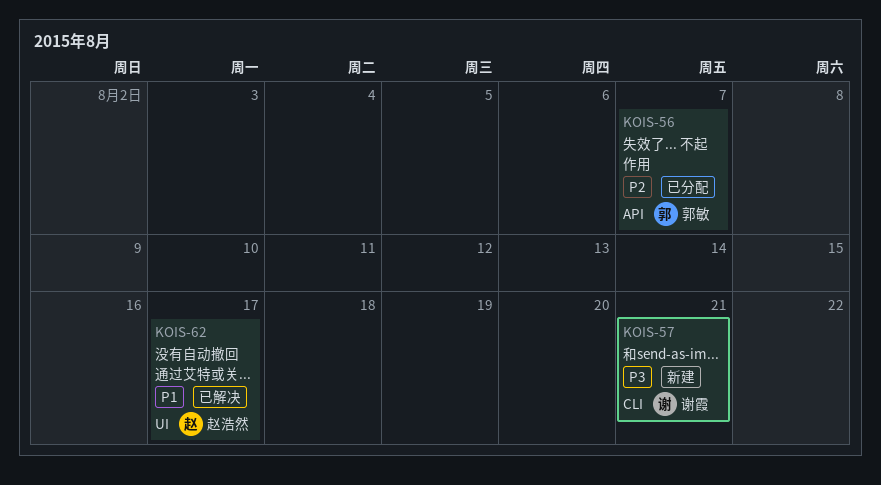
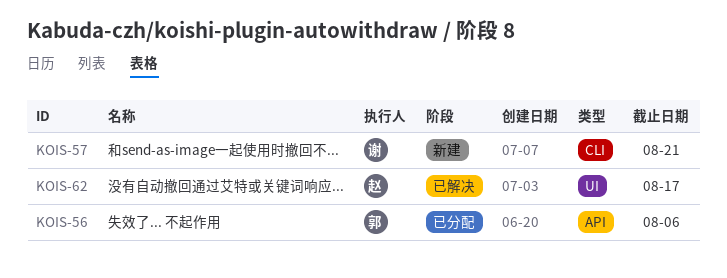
KOIS-56, due: Aug 7 -> Aug 6

